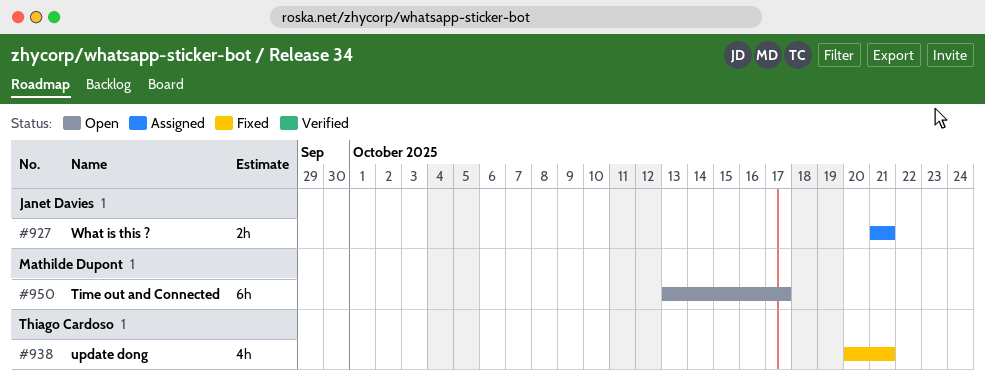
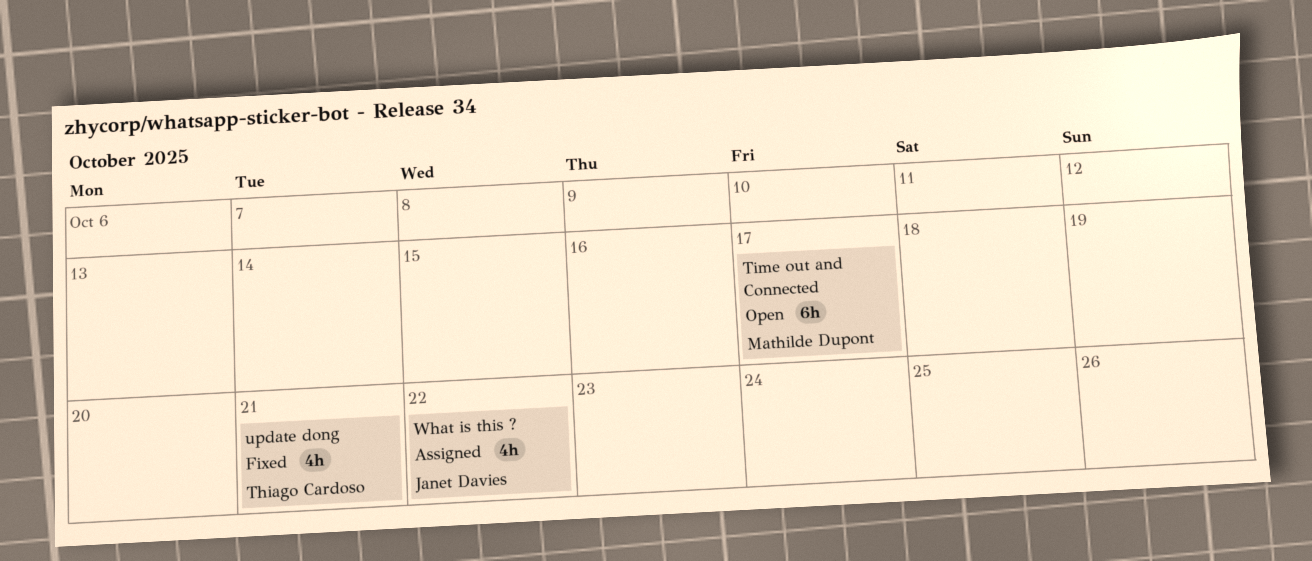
What is this ?, estimate: 2h -> 4h
What is this ?, due: Oct 21 -> Oct 22

